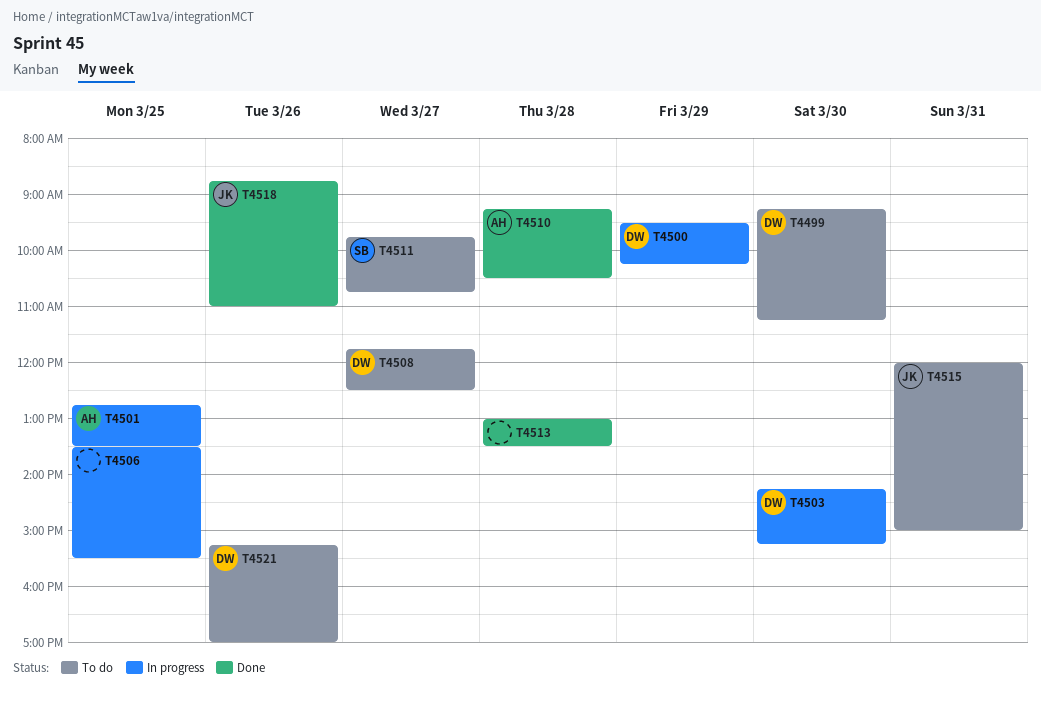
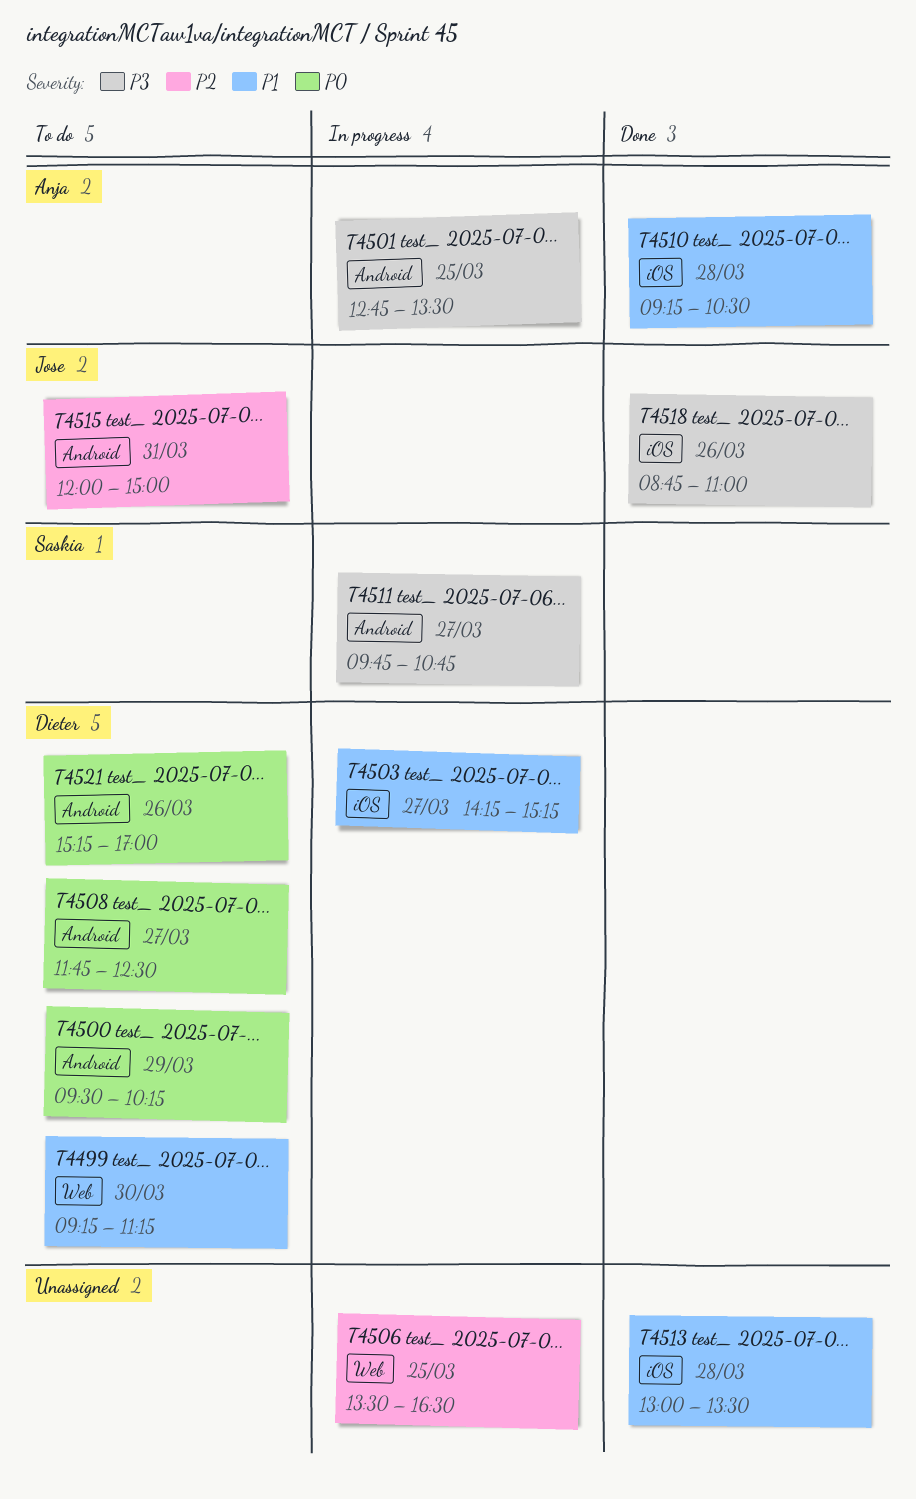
T4500, status: In progress -> To do
T4503, day: Mar 30 -> Mar 27
T4506, ends: 15:30 -> 16:30
T4511, status: To do -> In progress

